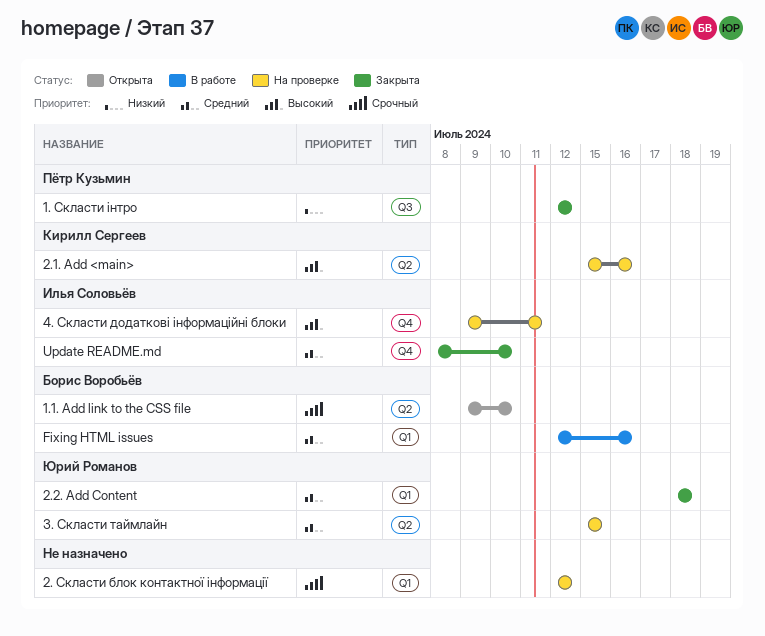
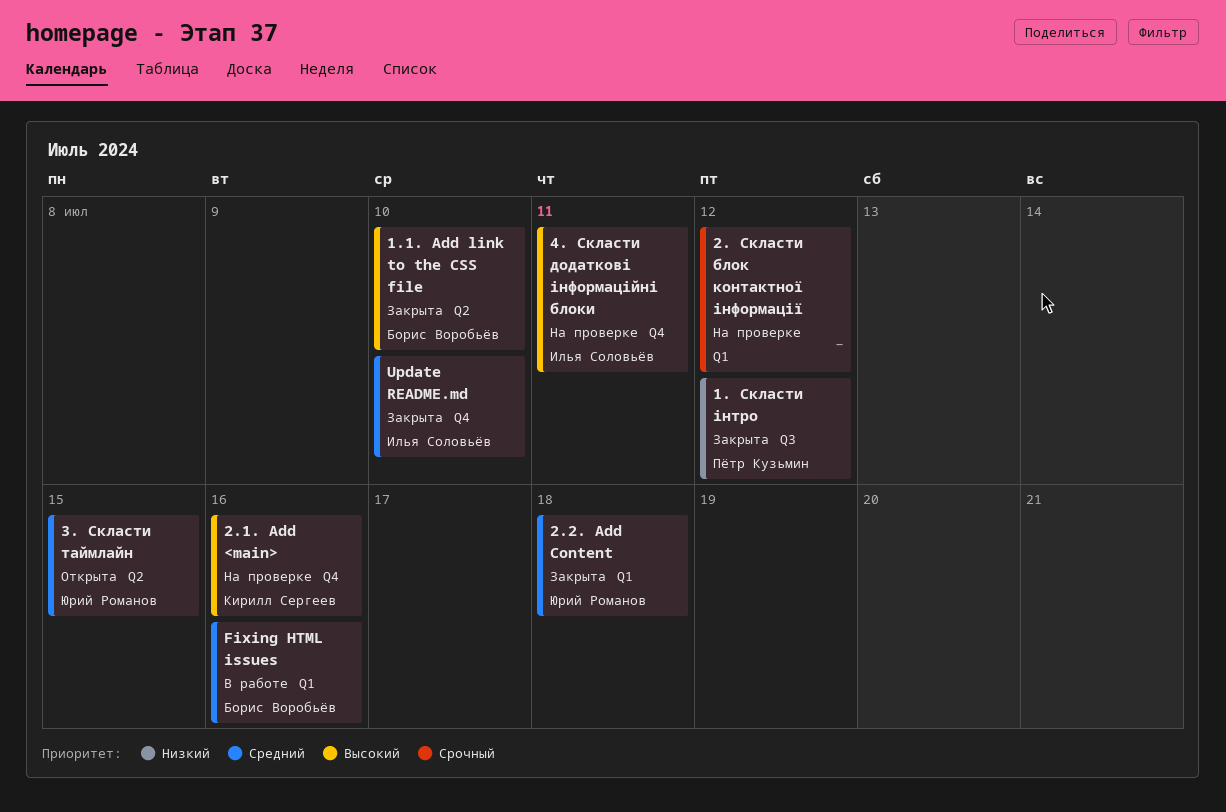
1.1. Add link to the CSS file, status: Открыта -> Закрыта
1.1. Add link to the CSS file, priority: Срочный -> Высокий
2.1. Add <main>, label: Q2 -> Q4
3. Скласти таймлайн, status: На проверке -> Открыта

